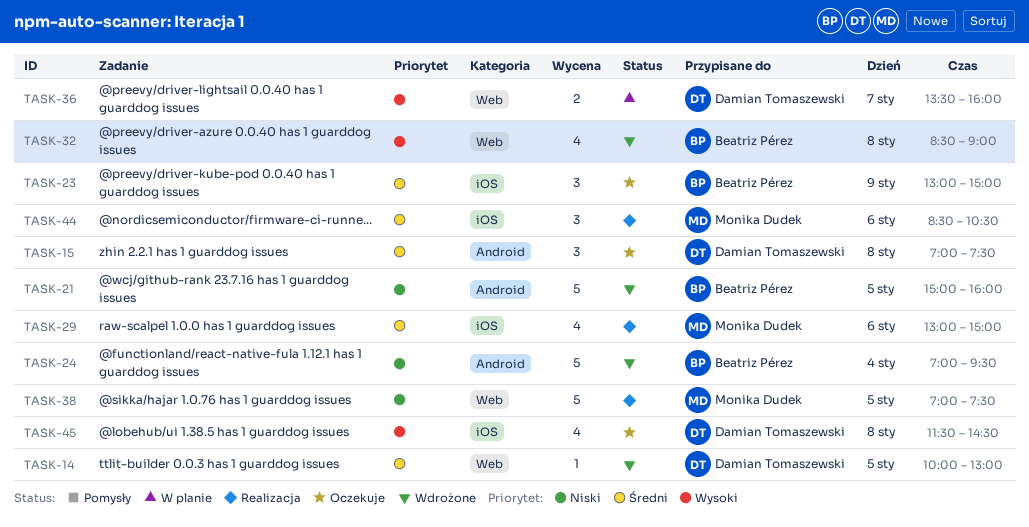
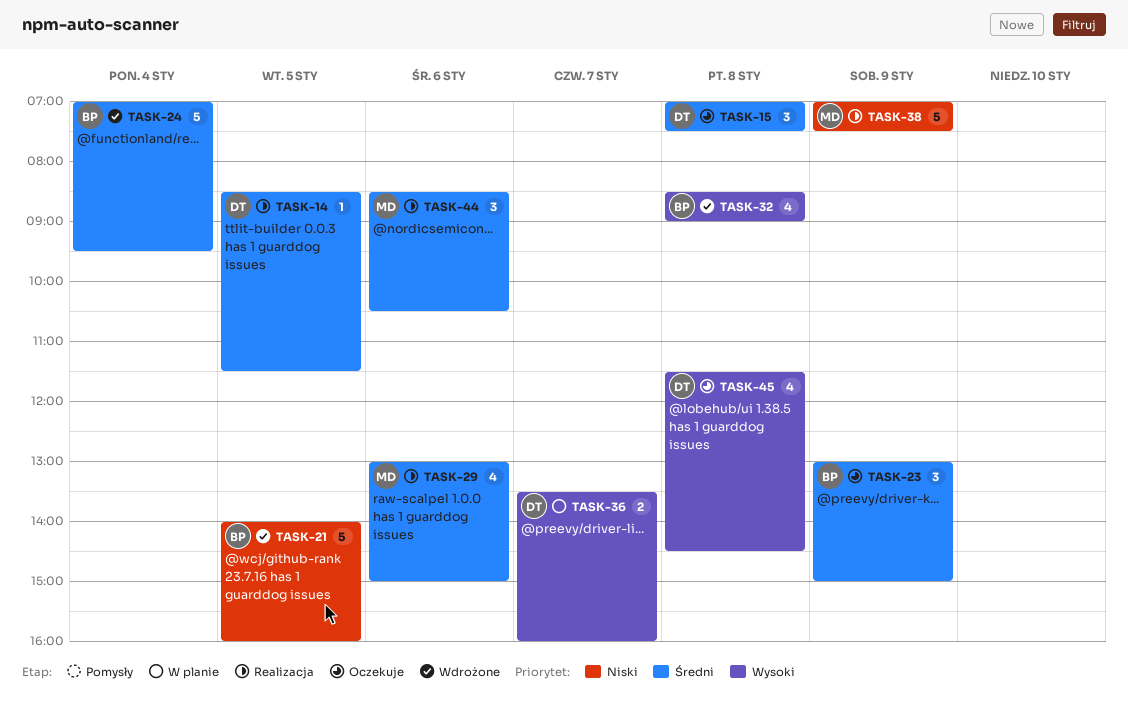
TASK-14, status: Wdrożone -> Realizacja
TASK-14, begins: 10:00 -> 08:30
TASK-14, ends: 13:00 -> 11:30
TASK-21, begins: 15:00 -> 14:00
TASK-24, priority: Niski -> Średni
TASK-38, day: Jan 5 -> Jan 9

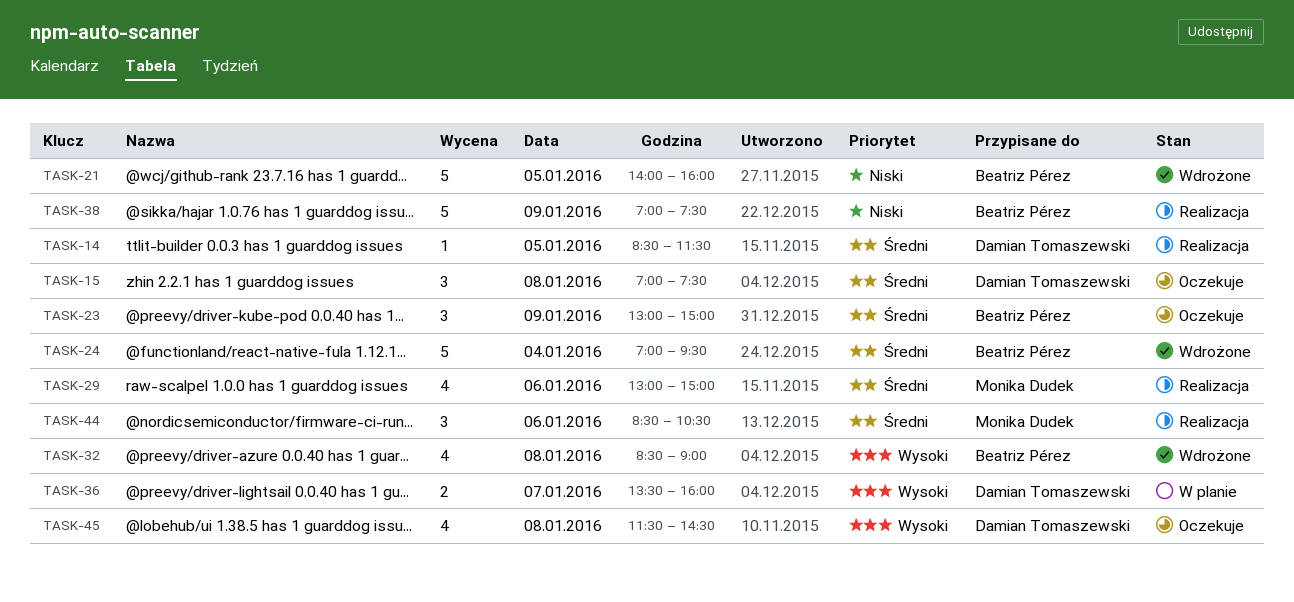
TASK-38, owner: Monika Dudek -> Beatriz Pérez

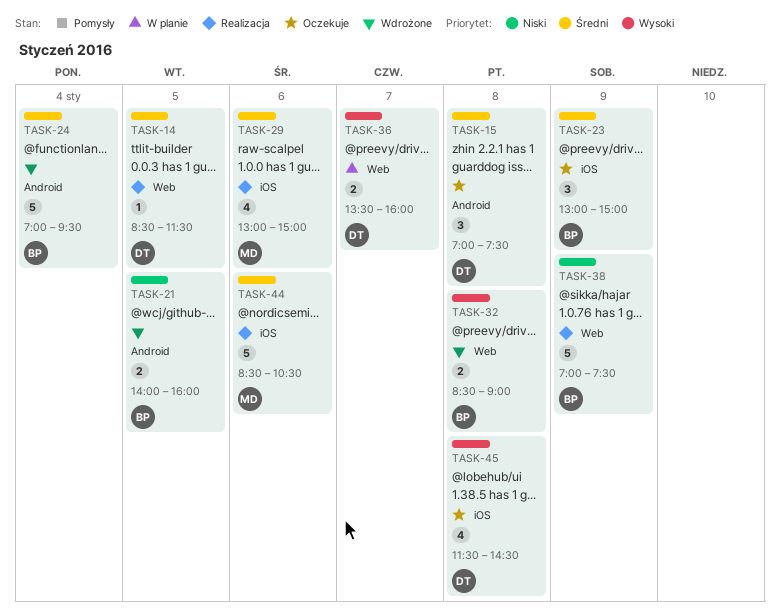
TASK-21, estimate: 5 -> 2
TASK-32, estimate: 4 -> 2
TASK-44, estimate: 3 -> 5

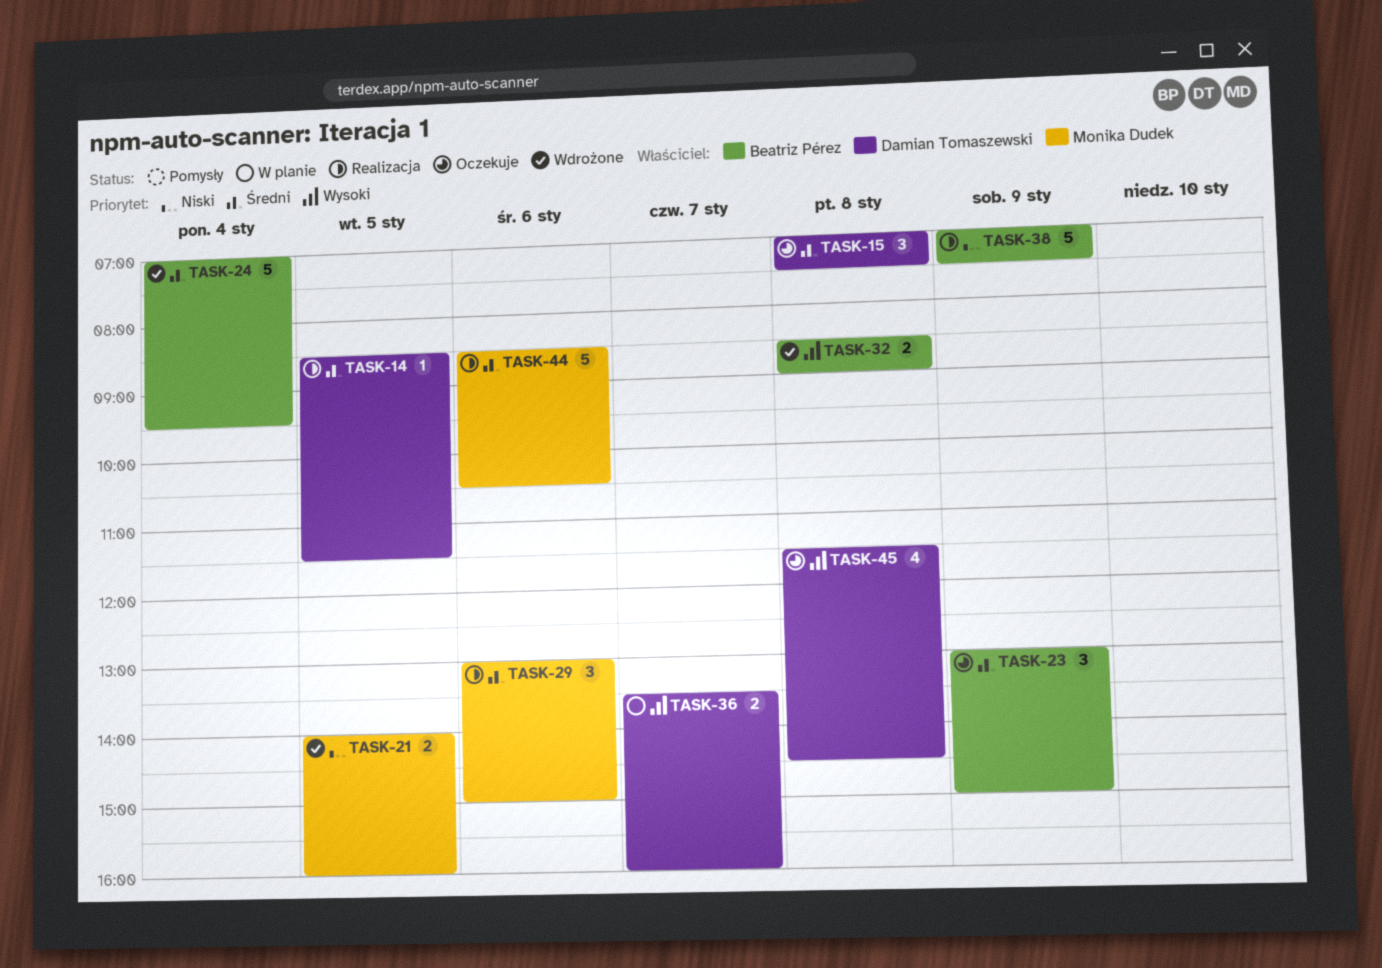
TASK-21, owner: Beatriz Pérez -> Monika Dudek
TASK-29, estimate: 4 -> 3

